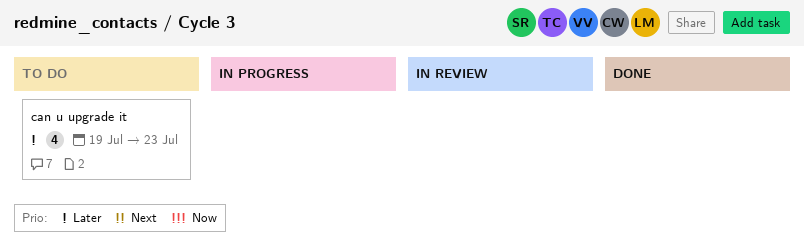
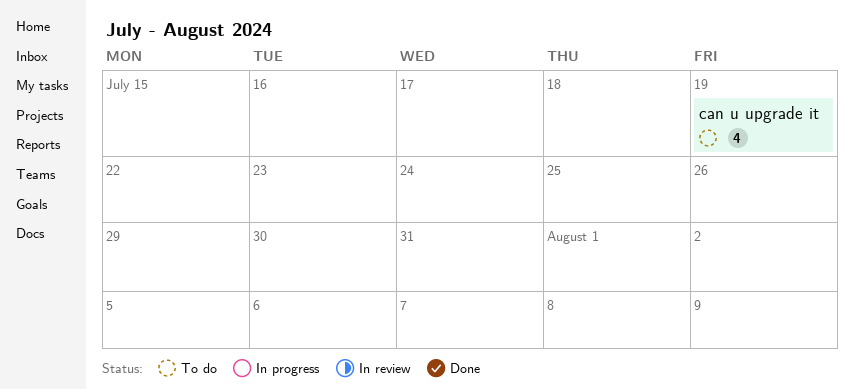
can u upgrade it, due: Jul 23 -> Jul 19

